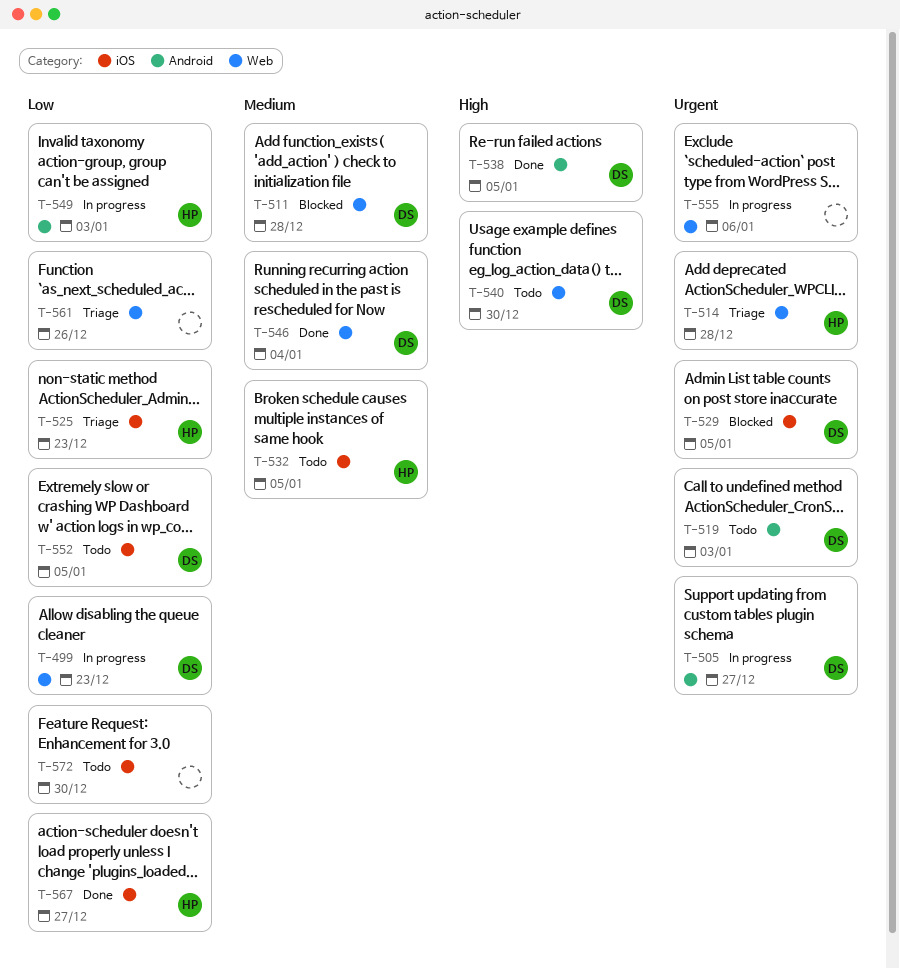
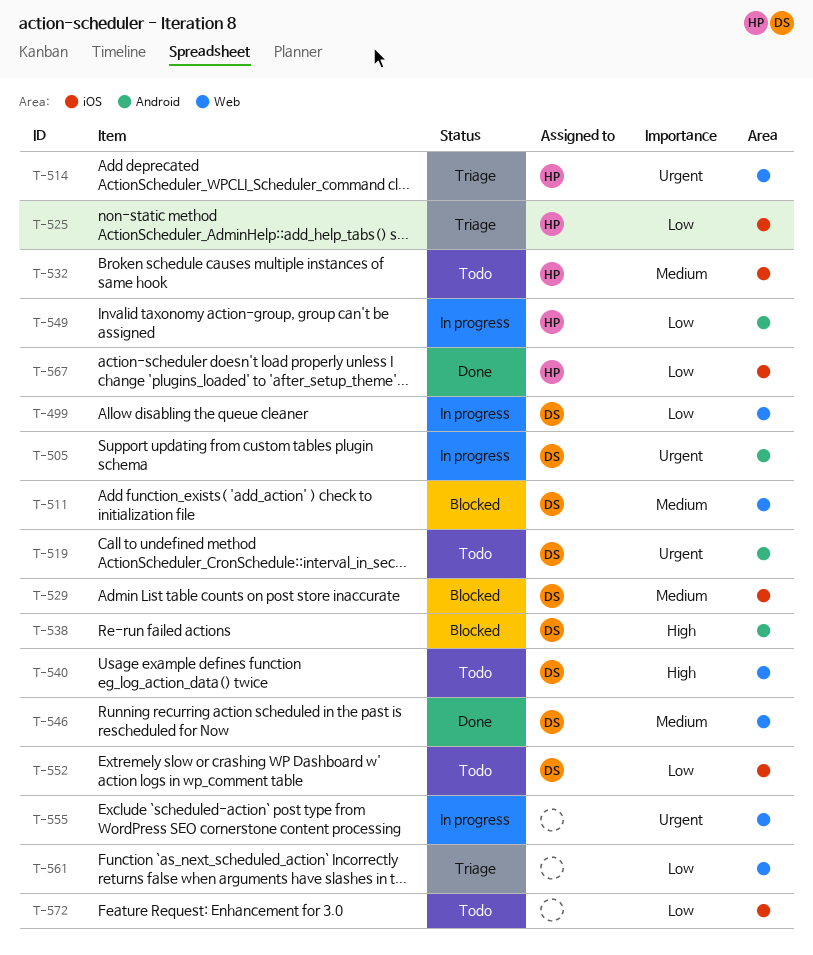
T-529, priority: Urgent -> Medium
T-538, status: Done -> Blocked

